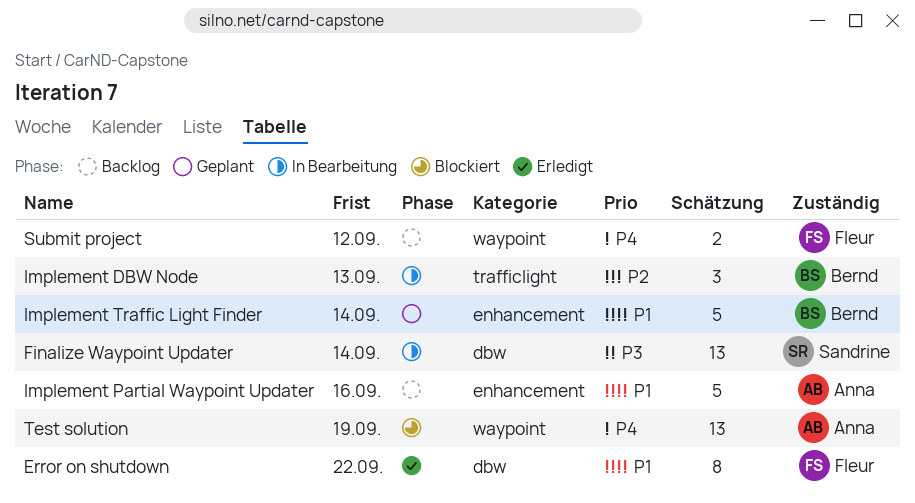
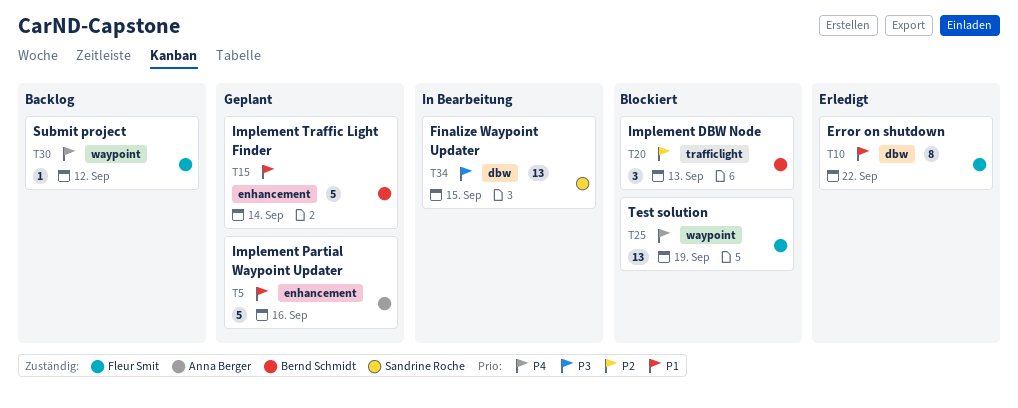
Finalize Waypoint Updater, due: Sep 14 -> Sep 15
Implement DBW Node, status: In Bearbeitung -> Blockiert
Implement Partial Waypoint Updater, status: Backlog -> Geplant
Submit project, estimate: 2 -> 1
Test solution, owner: Anna Berger -> Fleur Smit

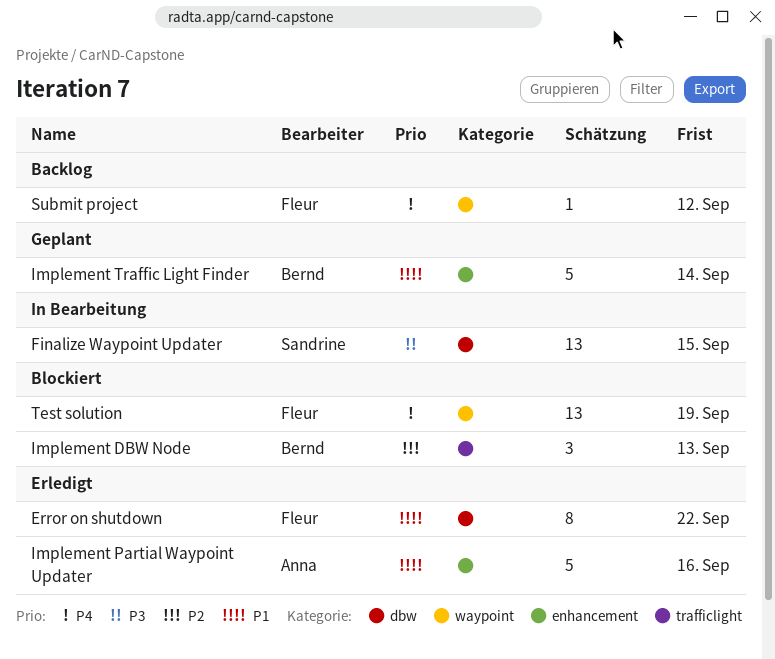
Implement Partial Waypoint Updater, status: Geplant -> Erledigt

